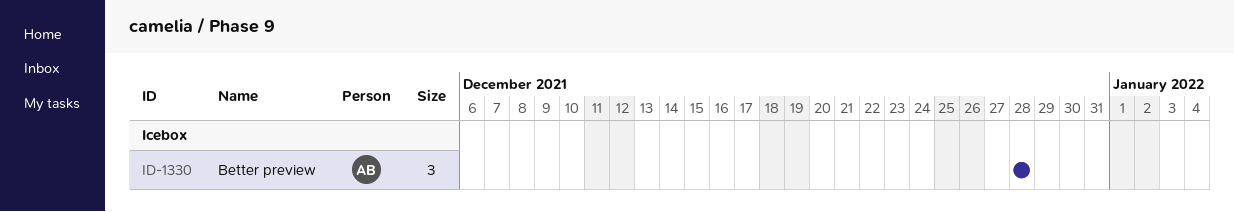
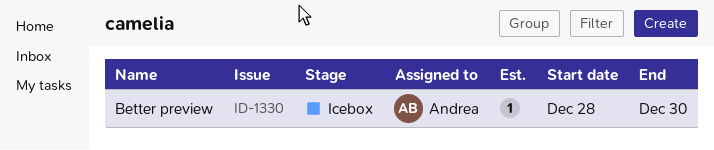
ID-1330, estimate: 3 -> 1
ID-1330, due: Dec 28 -> Dec 30

